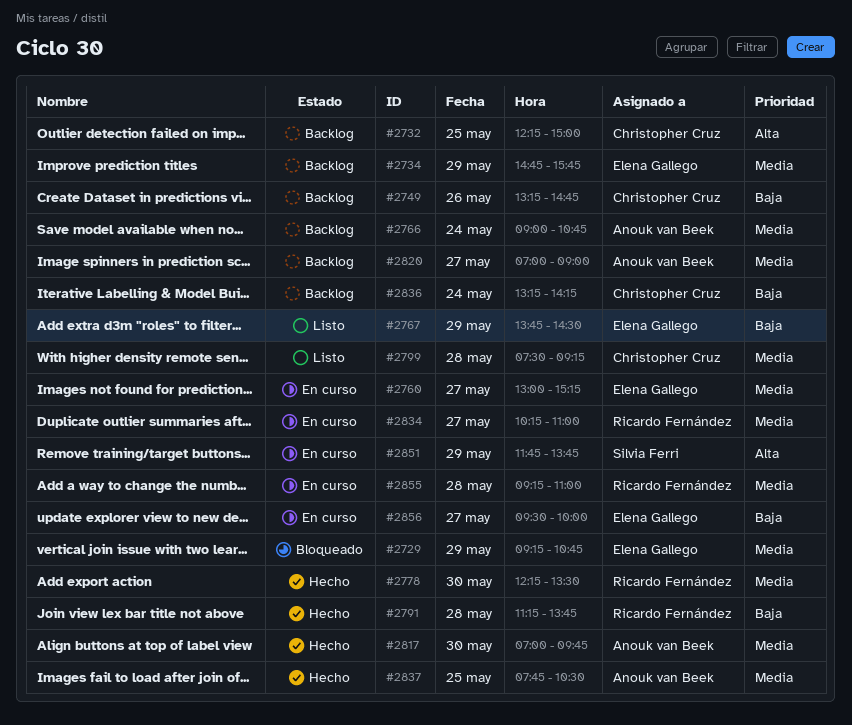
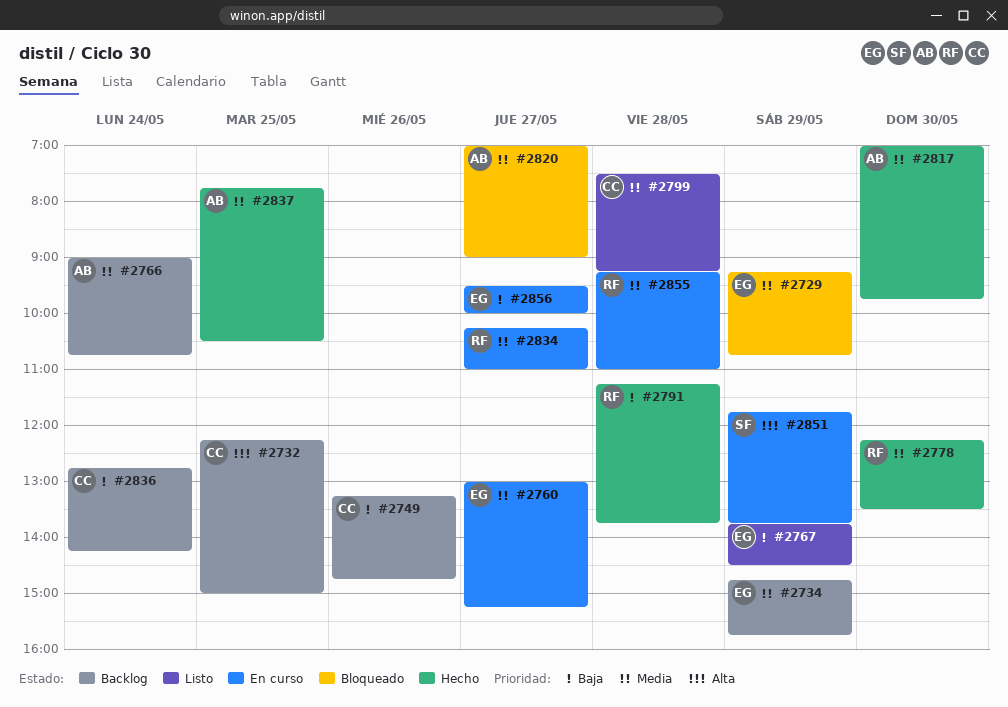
#2820, status: Backlog -> Bloqueado
#2836, begins: 13:15 -> 12:45

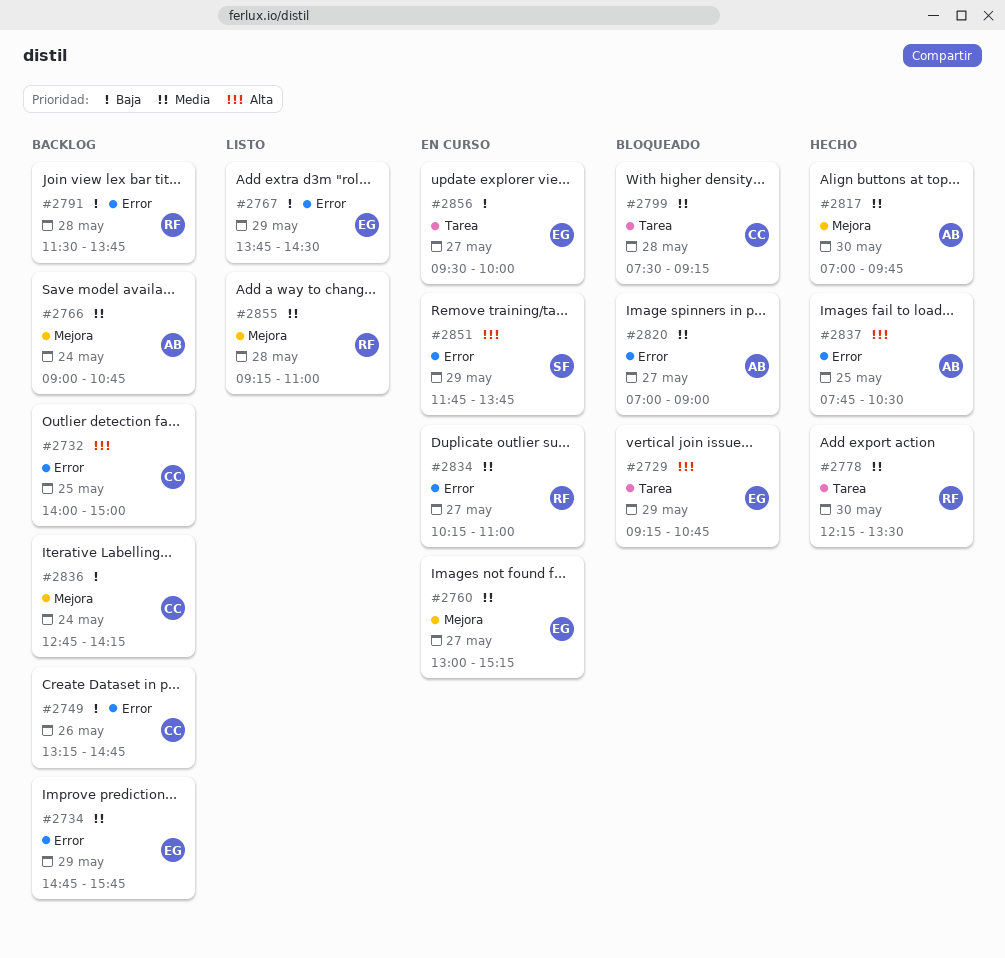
#2729, priority: Media -> Alta
#2732, begins: 12:15 -> 14:00
#2791, status: Hecho -> Backlog
#2791, begins: 11:15 -> 11:30
#2799, status: Listo -> Bloqueado
#2837, priority: Media -> Alta
#2855, status: En curso -> Listo

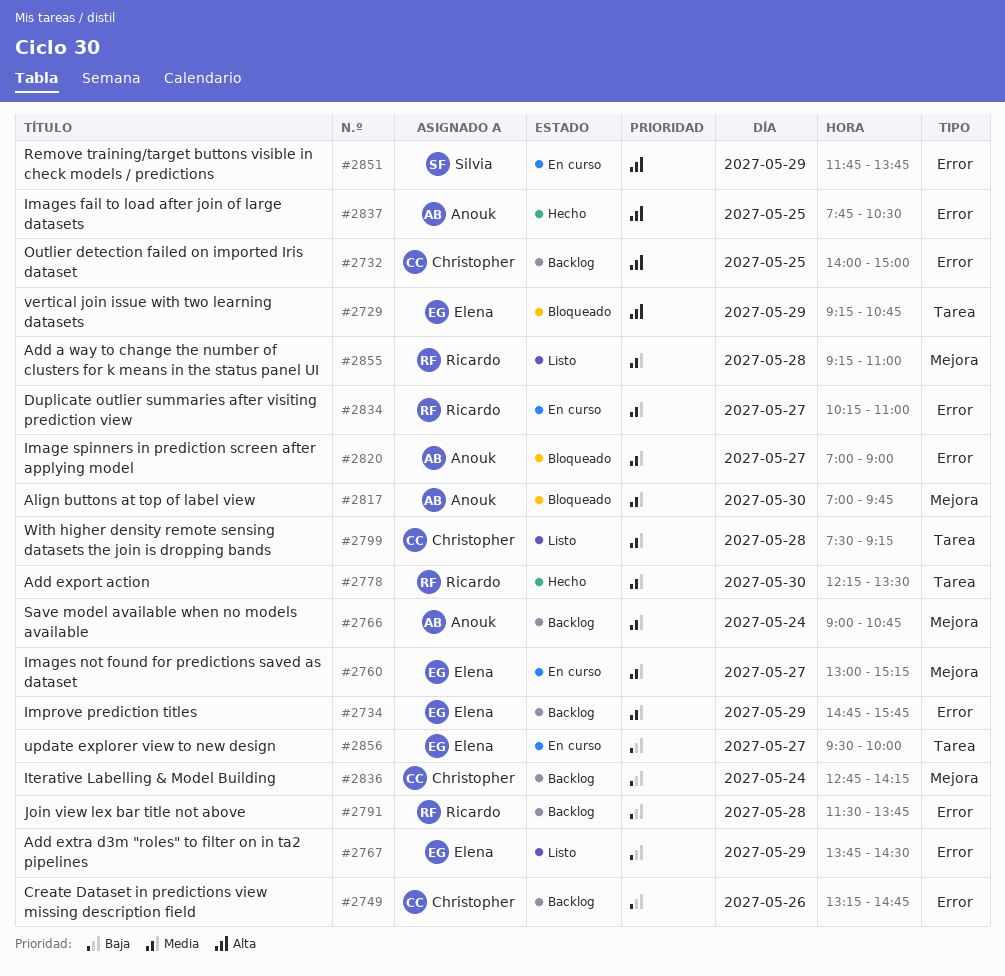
#2799, status: Bloqueado -> Listo
#2817, status: Hecho -> Bloqueado

